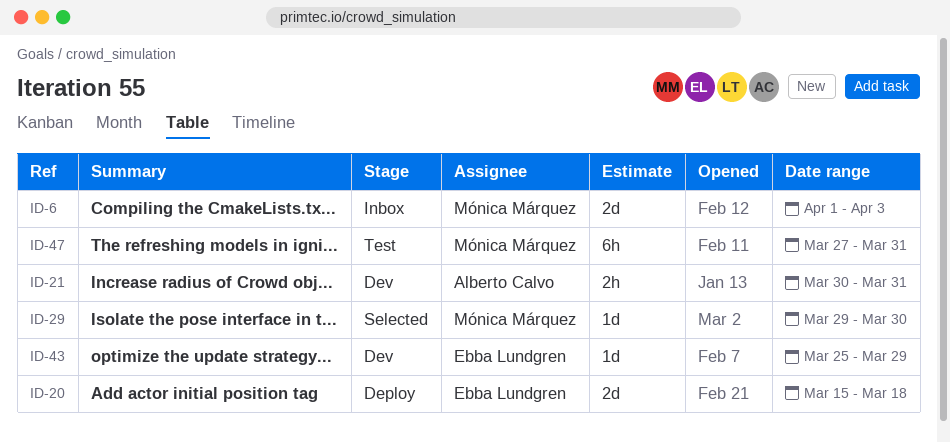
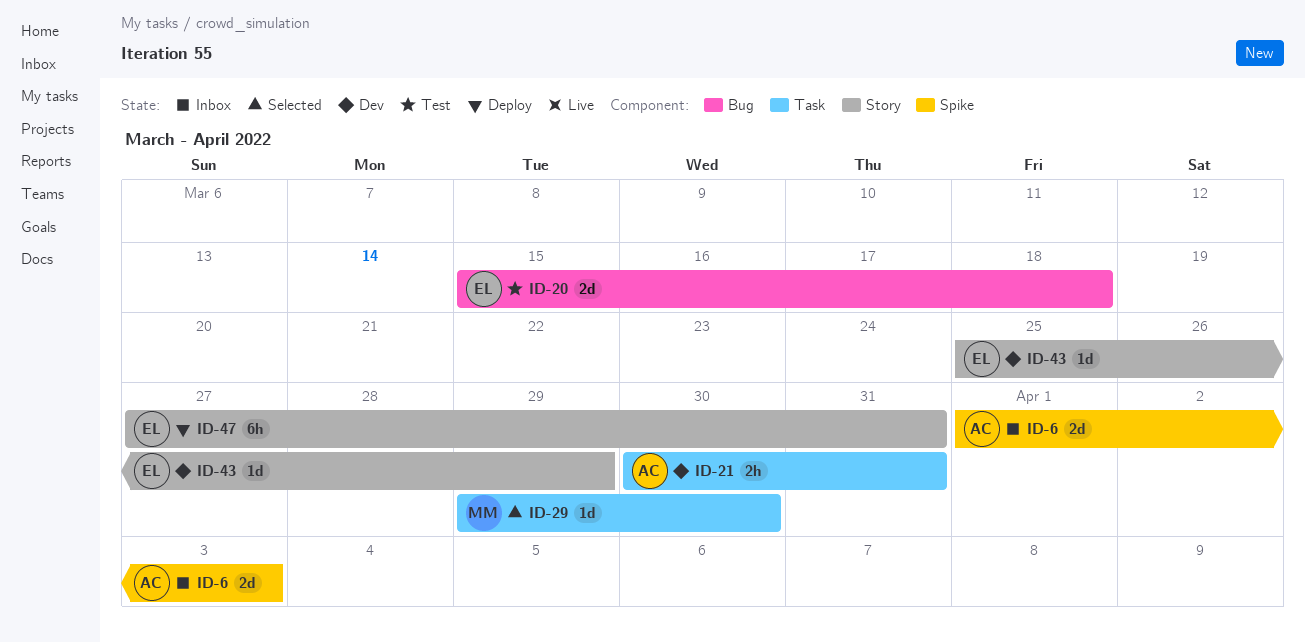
ID-6, owner: Mónica Márquez -> Alberto Calvo
ID-20, status: Deploy -> Test
ID-47, status: Test -> Deploy
ID-47, owner: Mónica Márquez -> Ebba Lundgren

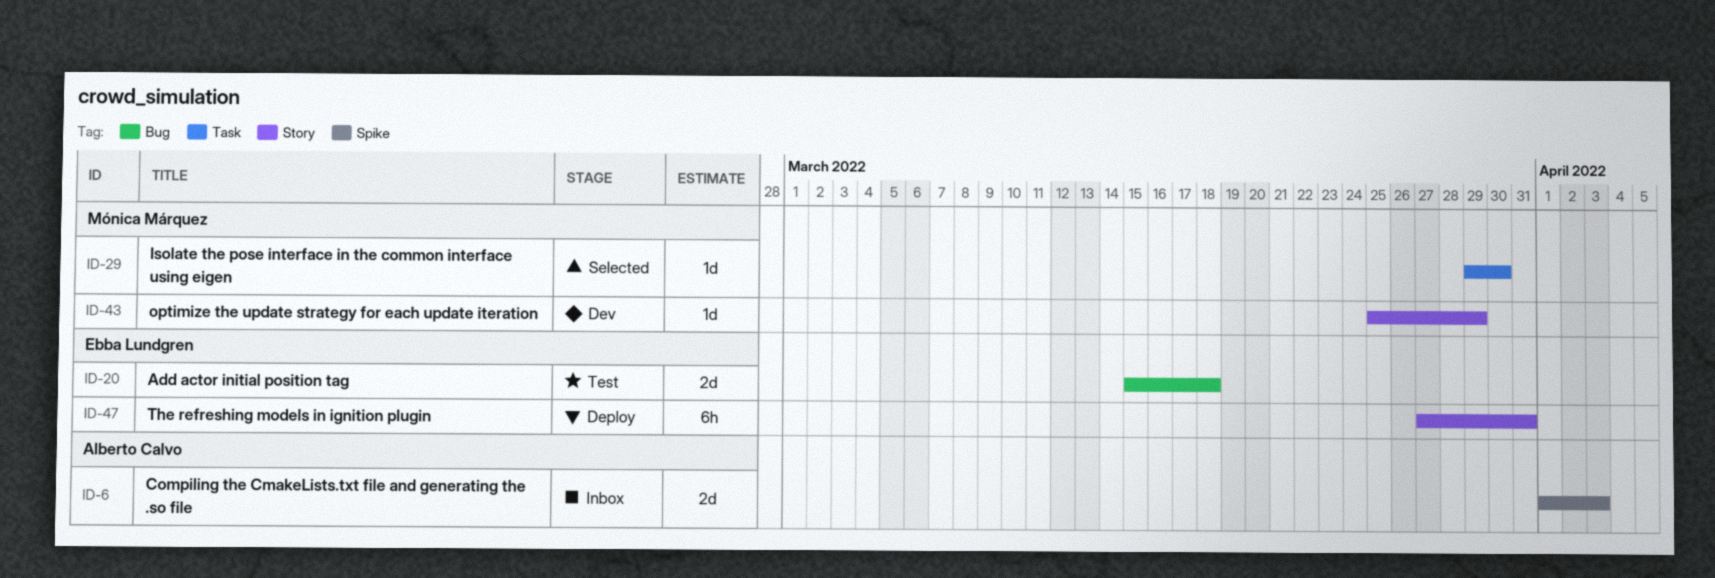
ID-21: present -> none
ID-43, owner: Ebba Lundgren -> Mónica Márquez

